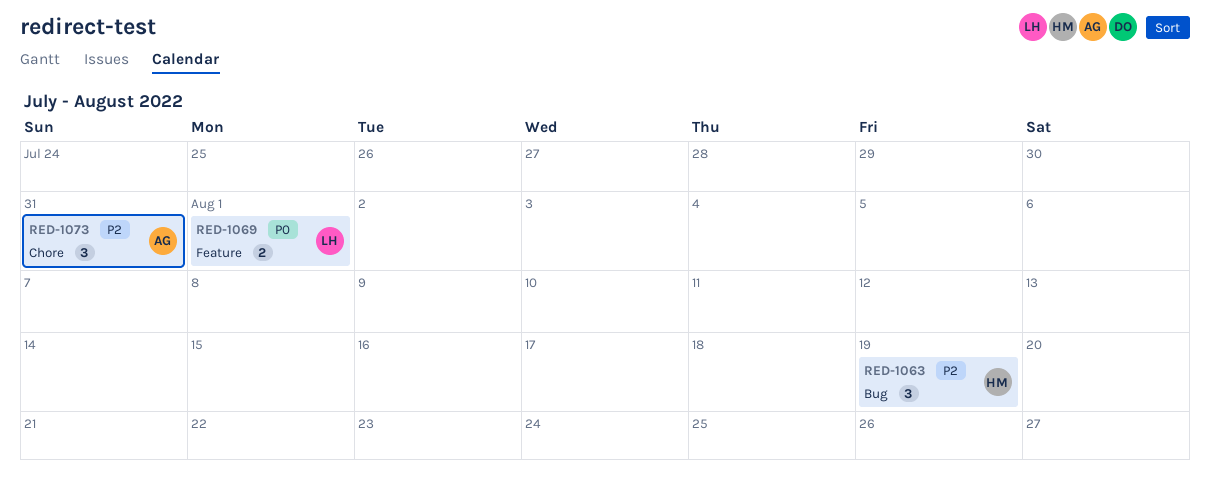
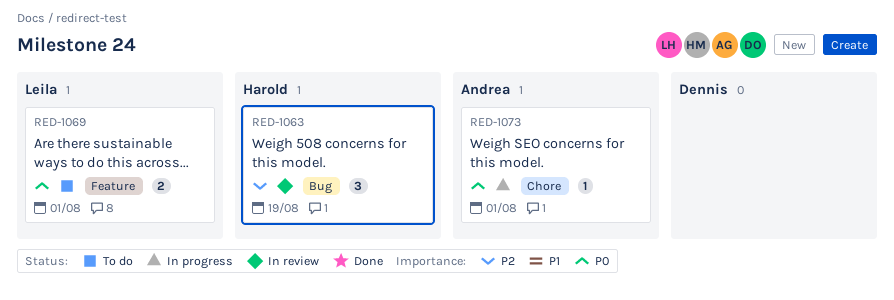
RED-1073, priority: P2 -> P0
RED-1073, estimate: 3 -> 1
RED-1073, due: Jul 31 -> Aug 1

